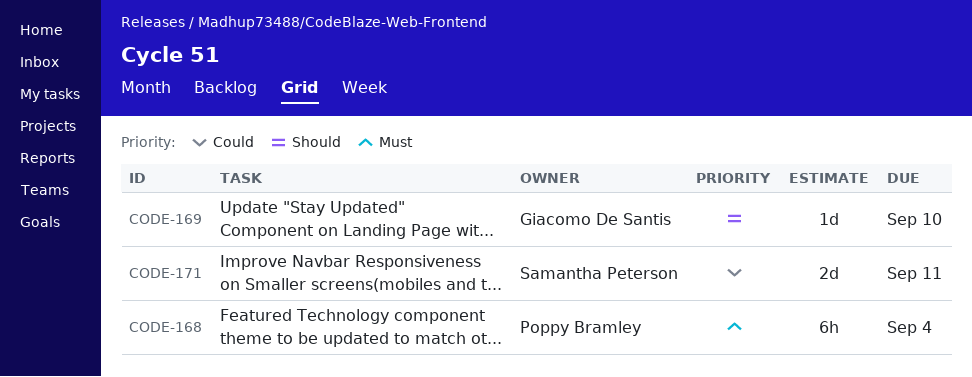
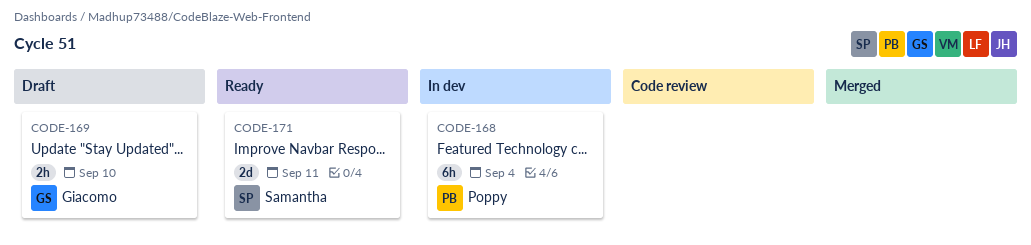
CODE-169, estimate: 1d -> 2h

